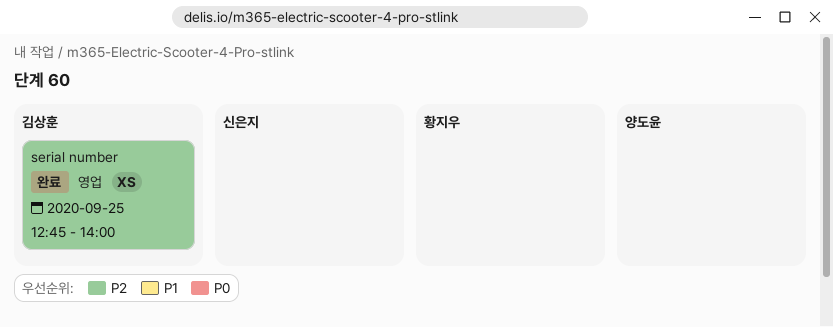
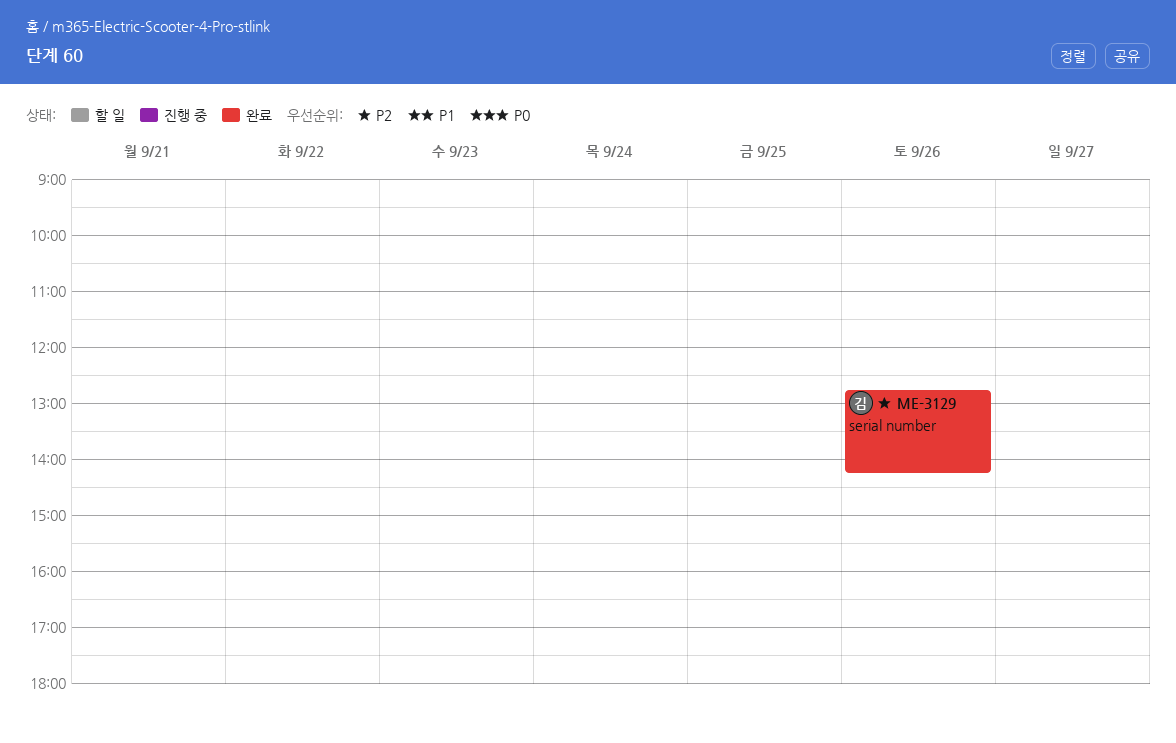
serial number, day: Sep 25 -> Sep 26
serial number, ends: 14:00 -> 14:15

